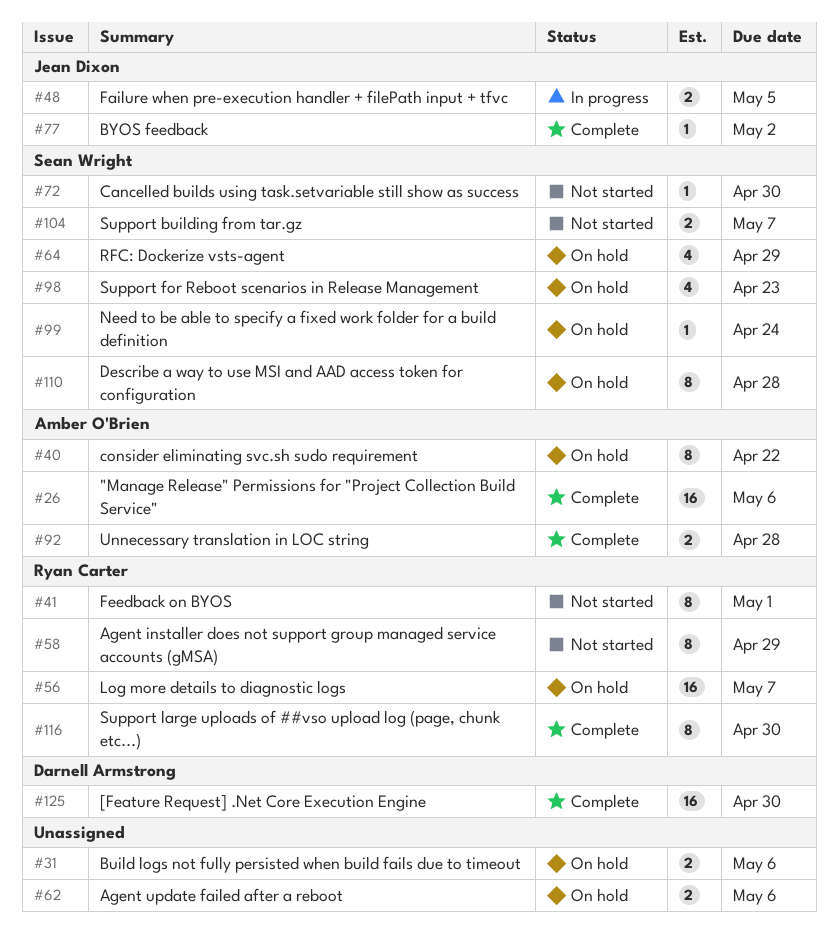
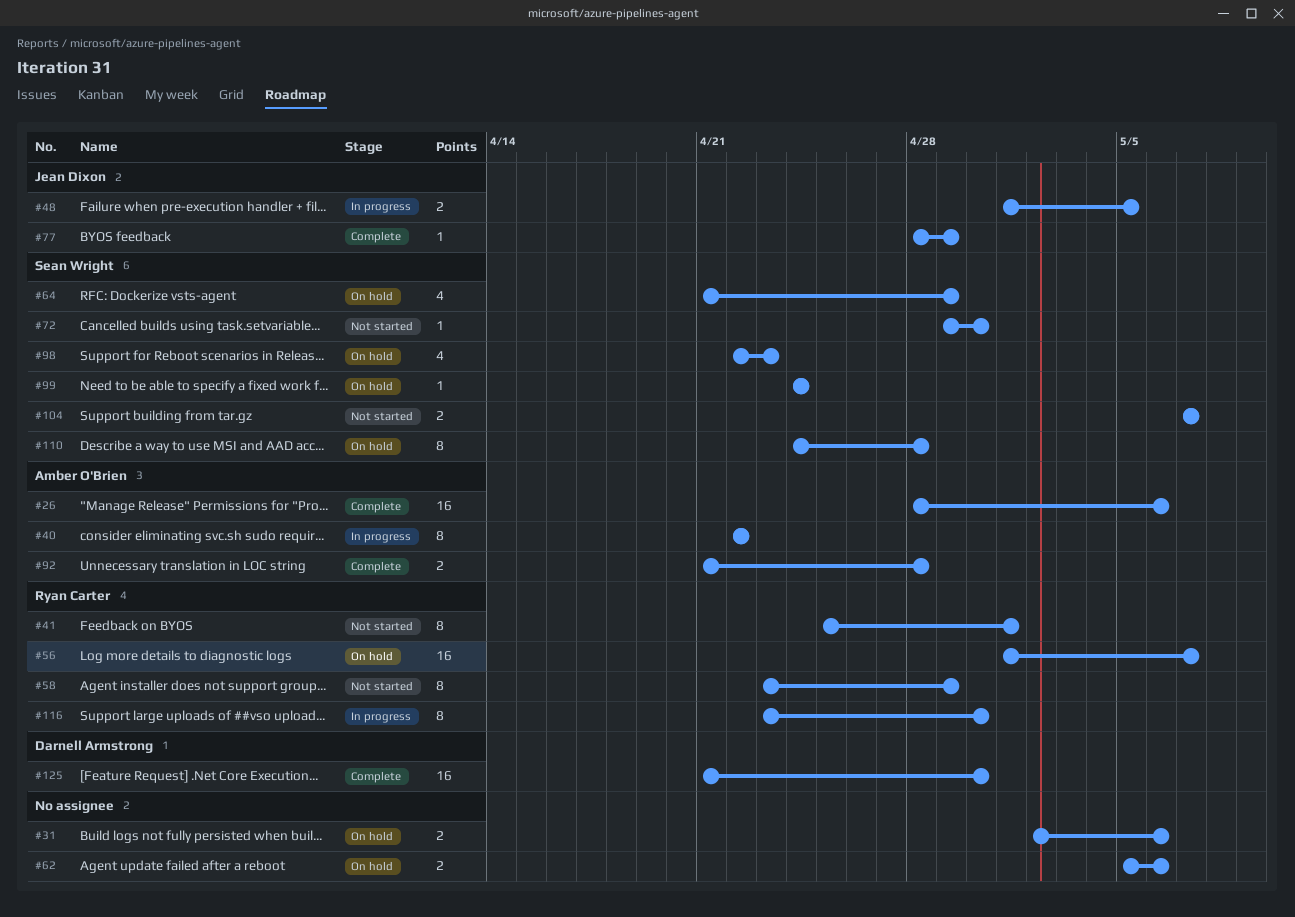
#40, status: On hold -> In progress
#77, due: May 2 -> Apr 29
#116, status: Complete -> In progress

